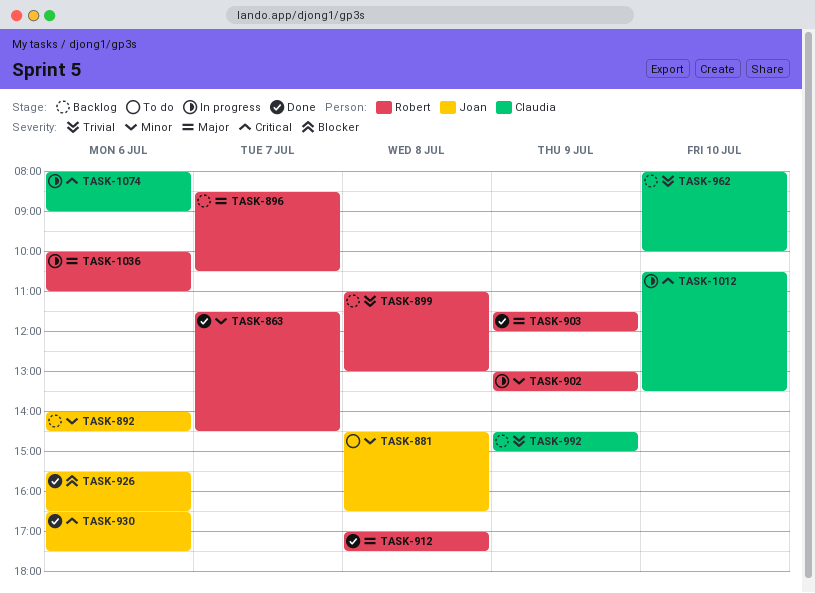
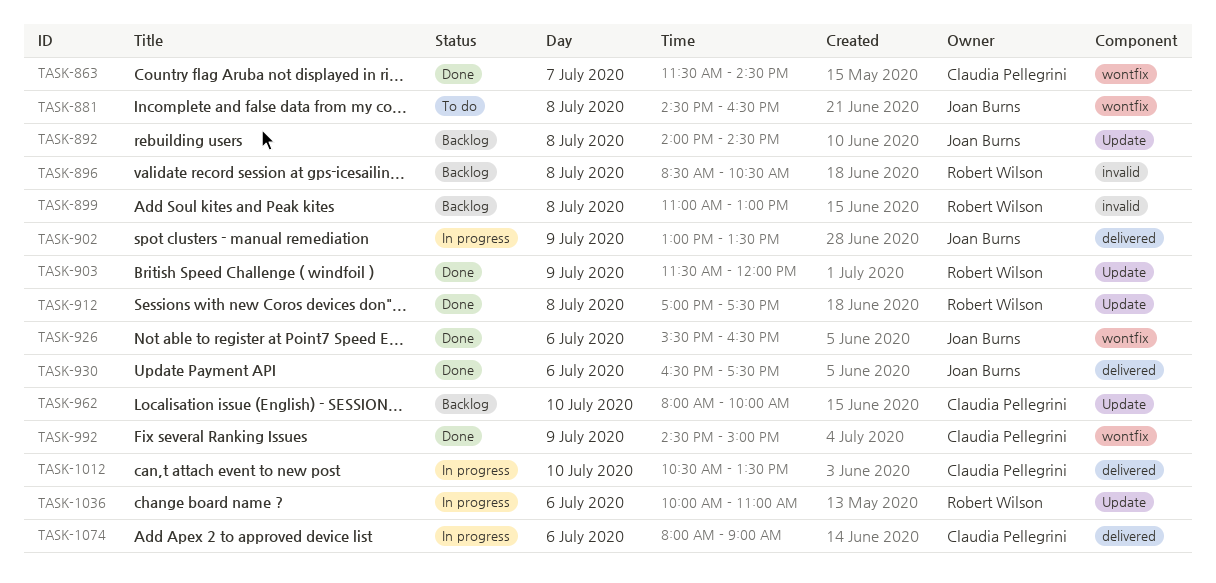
TASK-863, owner: Robert Wilson -> Claudia Pellegrini
TASK-892, day: Jul 6 -> Jul 8
TASK-896, day: Jul 7 -> Jul 8
TASK-902, owner: Robert Wilson -> Joan Burns
TASK-992, status: Backlog -> Done

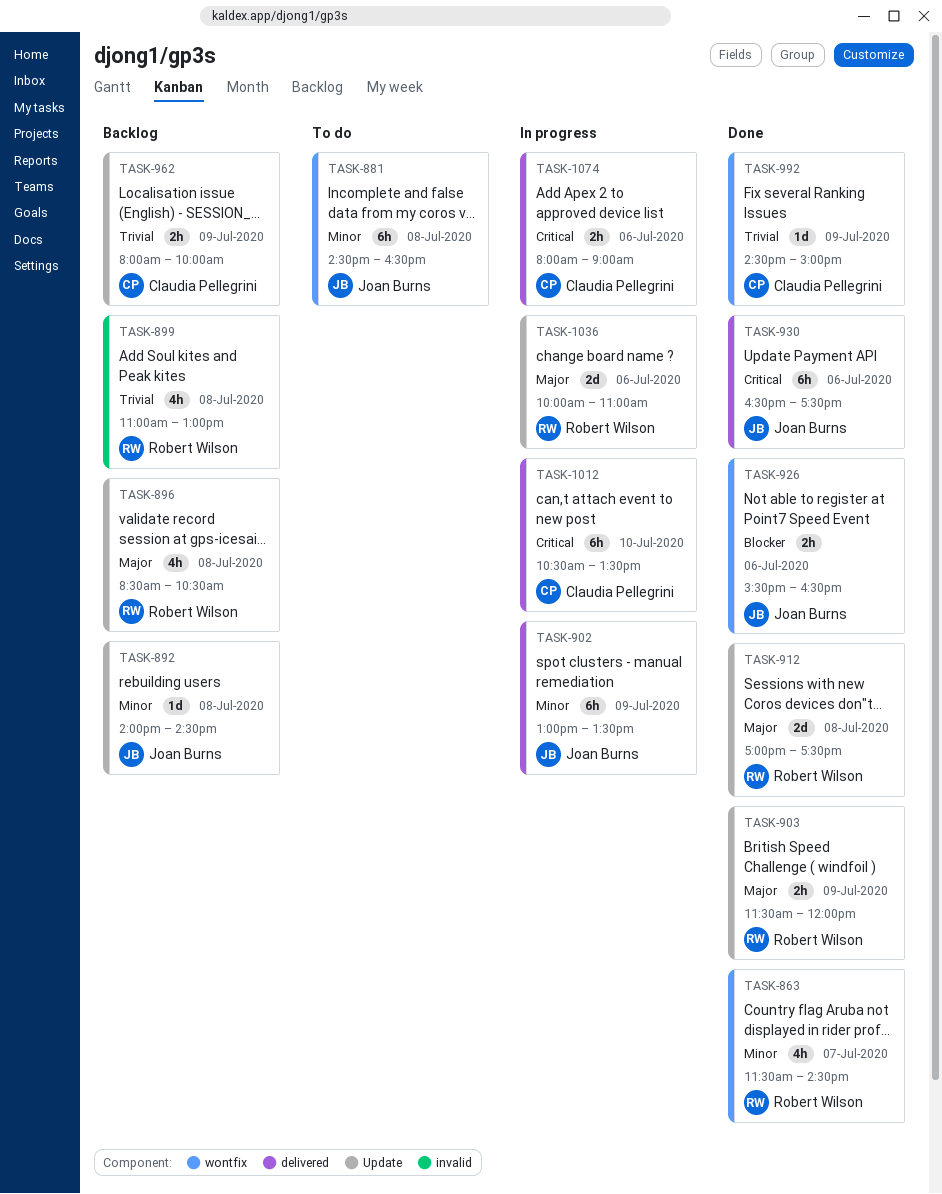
TASK-863, owner: Claudia Pellegrini -> Robert Wilson
TASK-896, label: invalid -> Update
TASK-962, day: Jul 10 -> Jul 9

